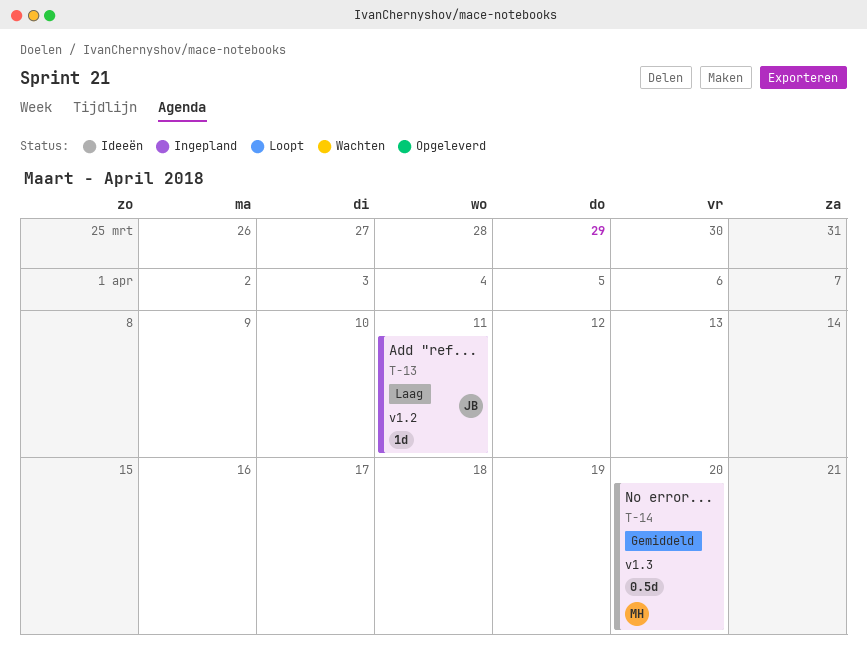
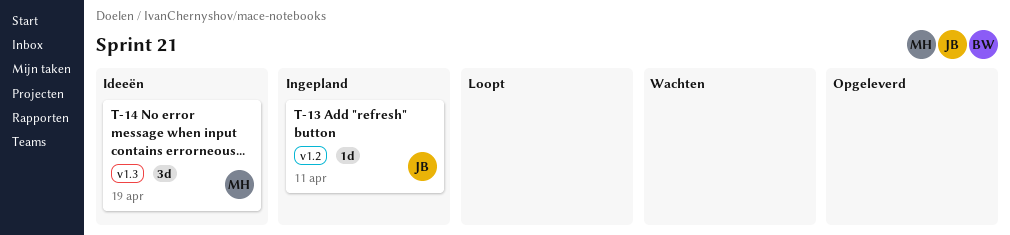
T-14, estimate: 0.5d -> 3d
T-14, due: Apr 20 -> Apr 19

